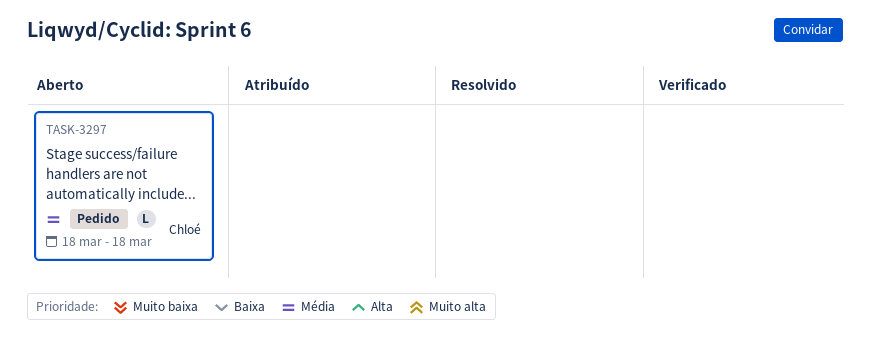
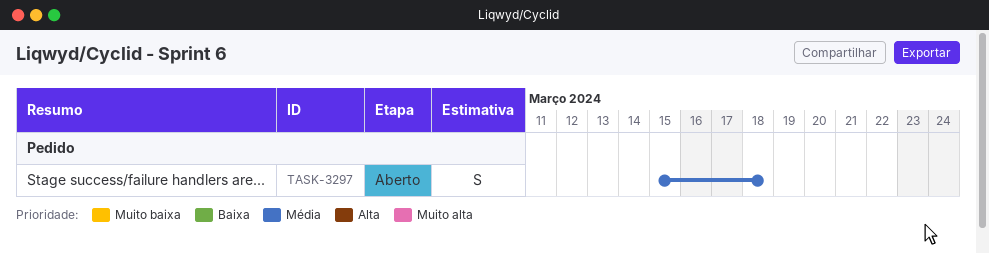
TASK-3297, estimate: L -> S
TASK-3297, start: Mar 18 -> Mar 15

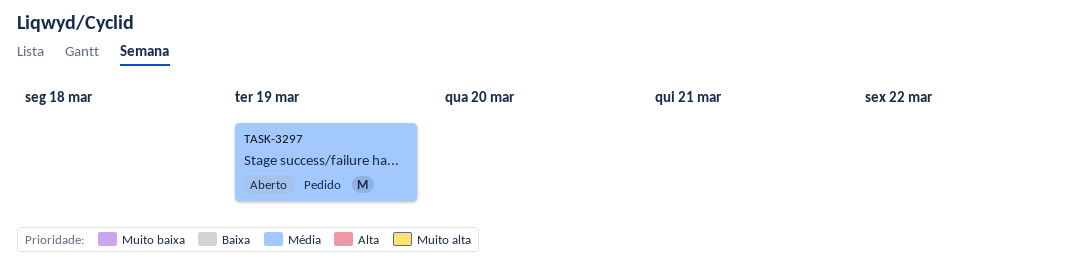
TASK-3297, estimate: S -> M
TASK-3297, due: Mar 18 -> Mar 19

